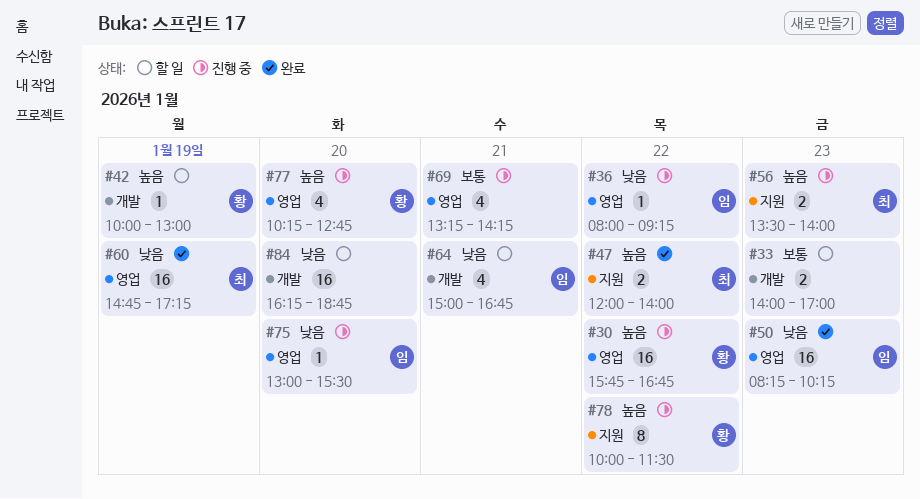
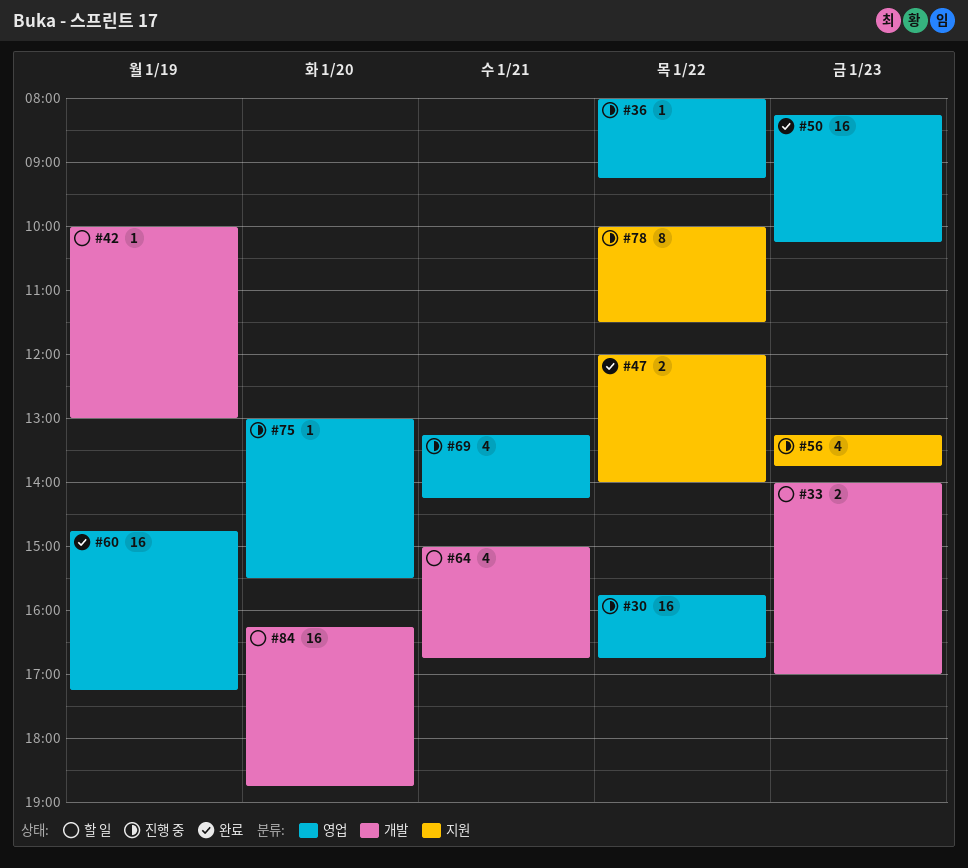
#56, estimate: 2 -> 4
#56, begins: 13:30 -> 13:15
#56, ends: 14:00 -> 13:45
#77: present -> none

